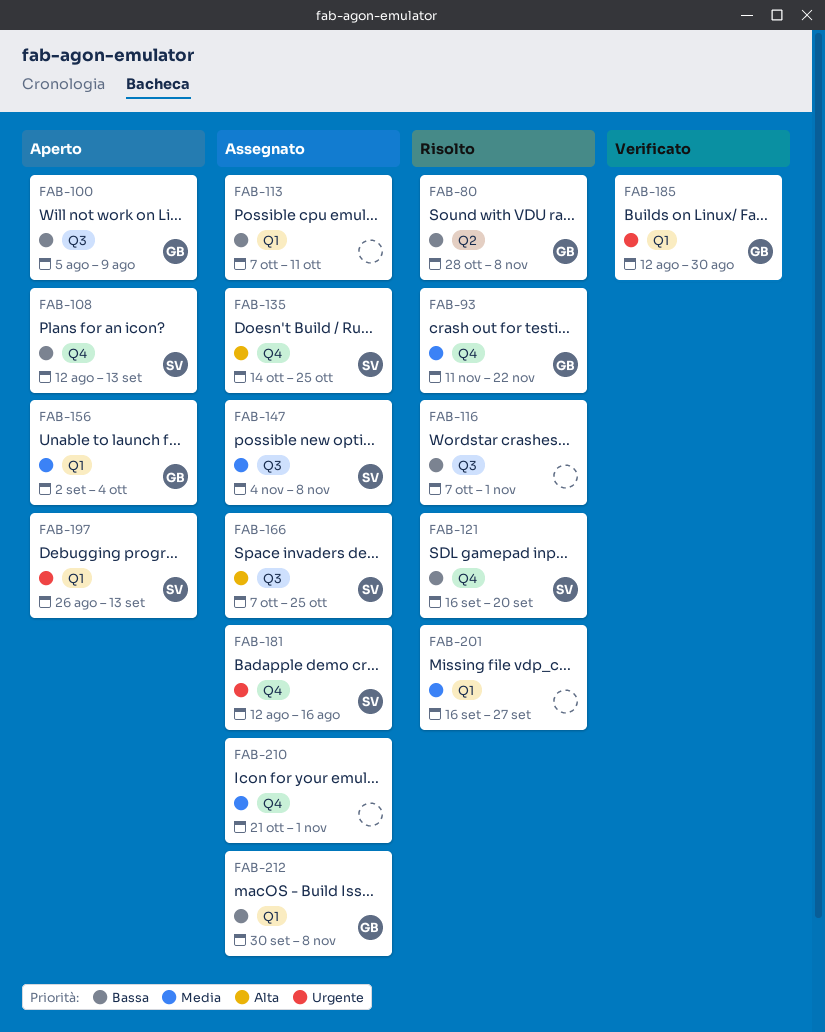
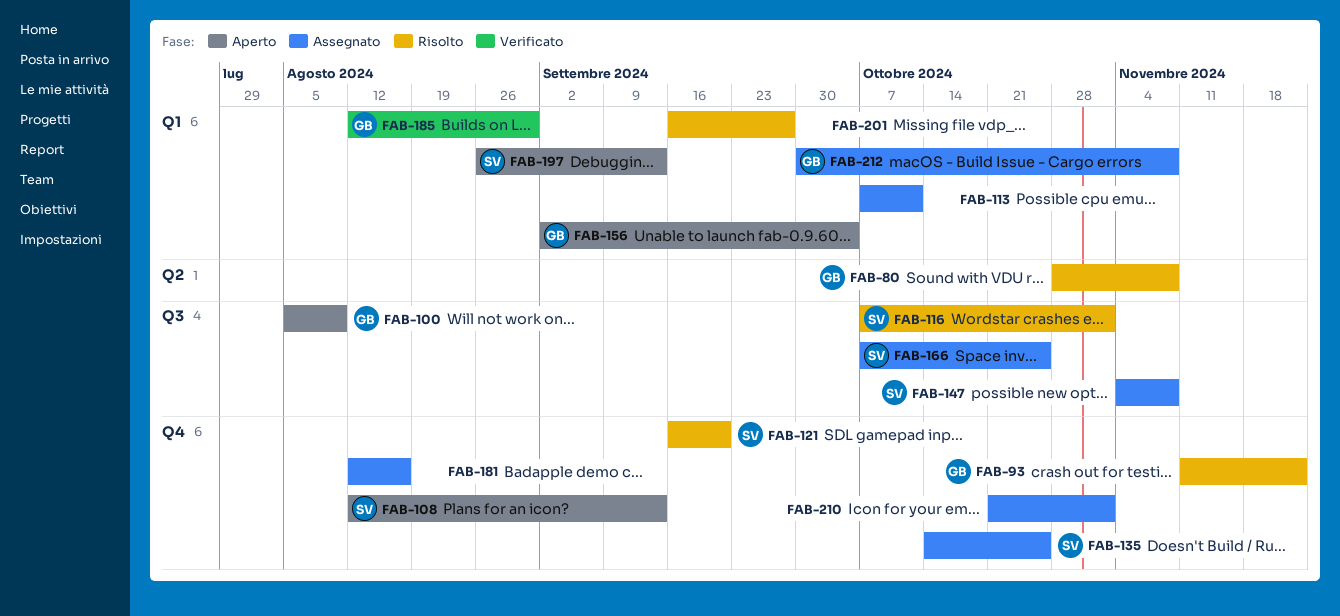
FAB-116, owner: none -> SV
FAB-181, owner: SV -> none

